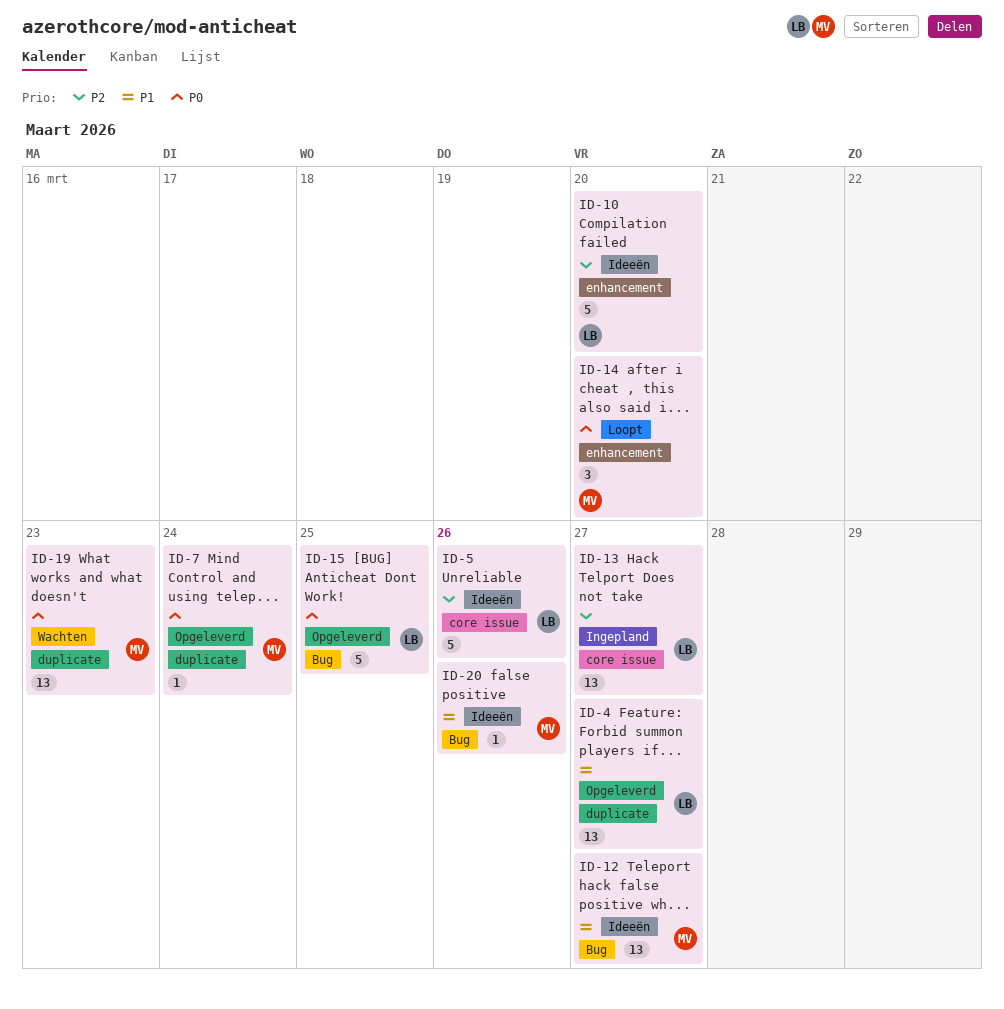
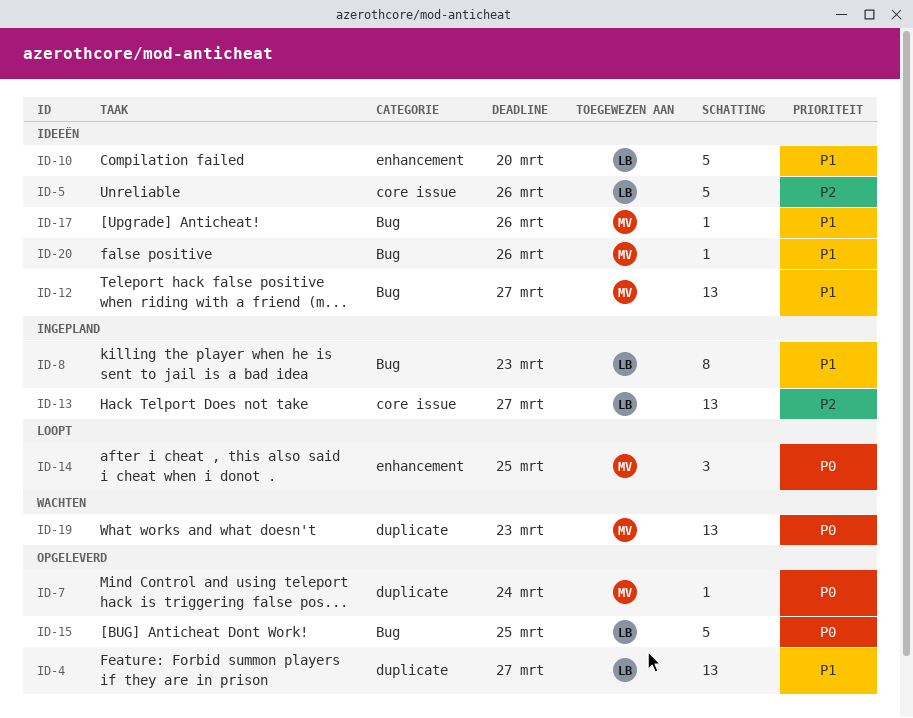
ID-8: none -> present
ID-10, priority: P2 -> P1
ID-14, due: Mar 20 -> Mar 25
ID-17: none -> present

